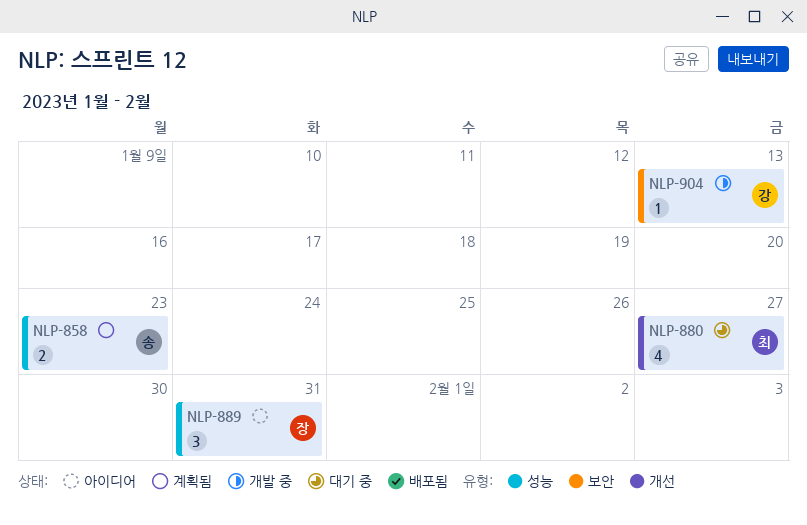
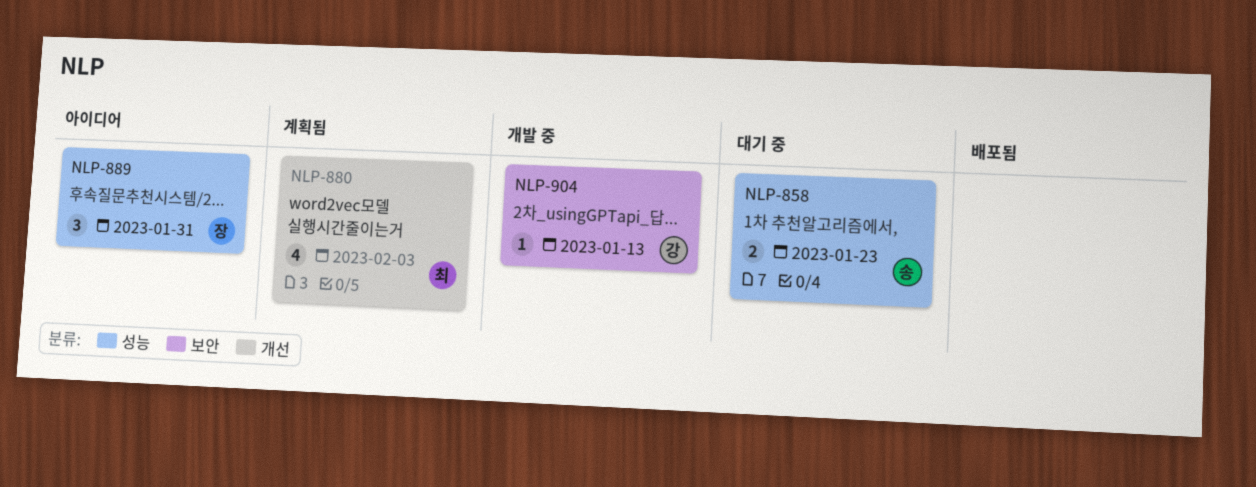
NLP-858, status: 계획됨 -> 대기 중
NLP-880, status: 대기 중 -> 계획됨
NLP-880, due: Jan 27 -> Feb 3

